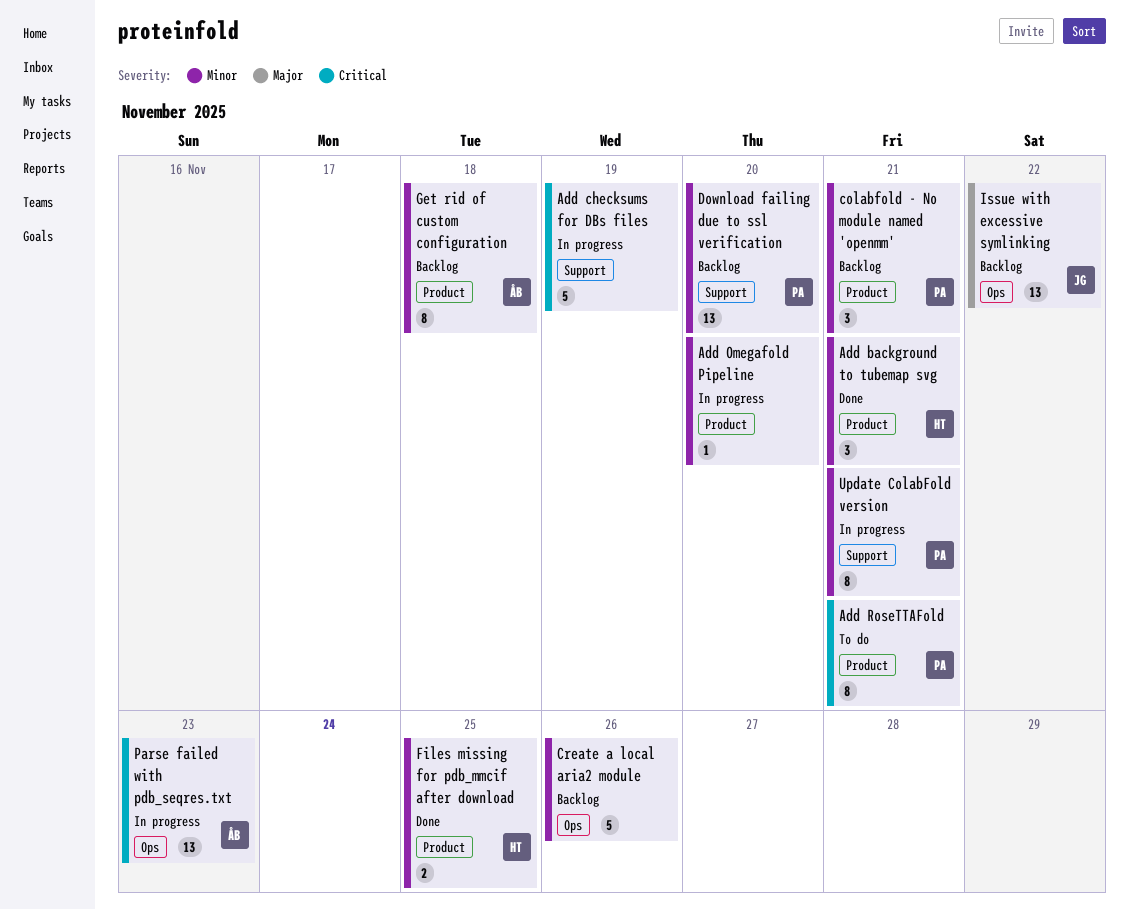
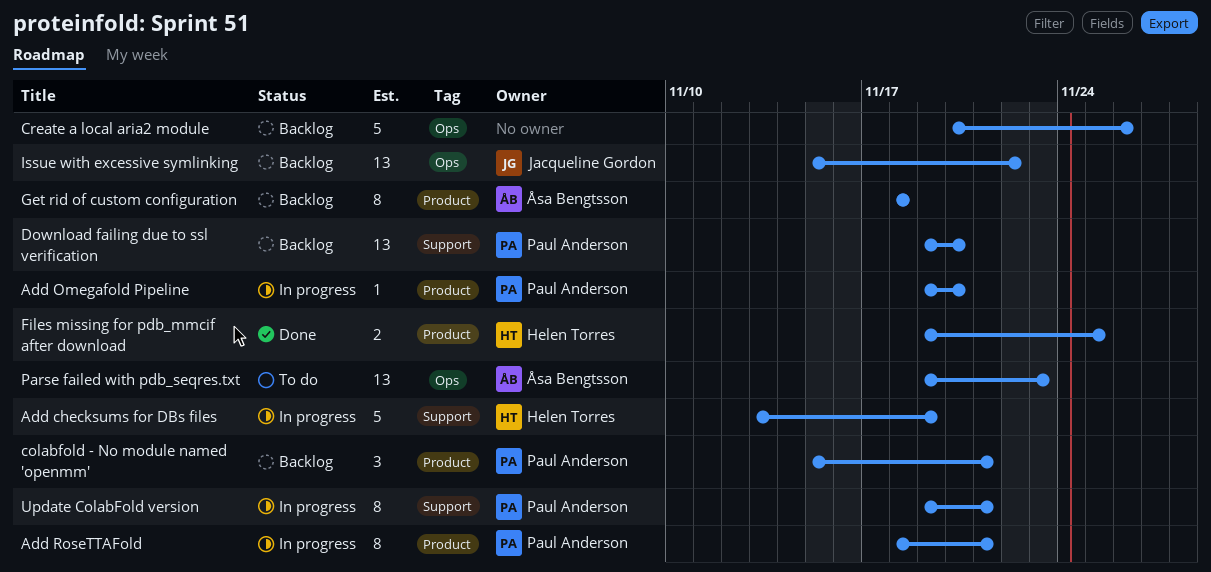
Add background to tubemap svg: present -> none
Add checksums for DBs files, owner: none -> Helen Torres
Add Omegafold Pipeline, owner: none -> Paul Anderson
Add RoseTTAFold, status: To do -> In progress
Parse failed with pdb_seqres.txt, status: In progress -> To do

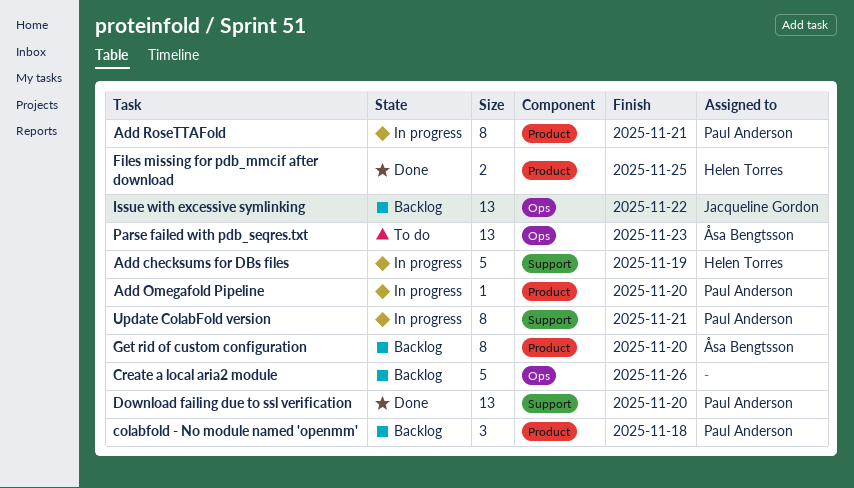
colabfold - No module named 'openmm', due: Nov 21 -> Nov 18
Download failing due to ssl verification, status: Backlog -> Done
Get rid of custom configuration, due: Nov 18 -> Nov 20

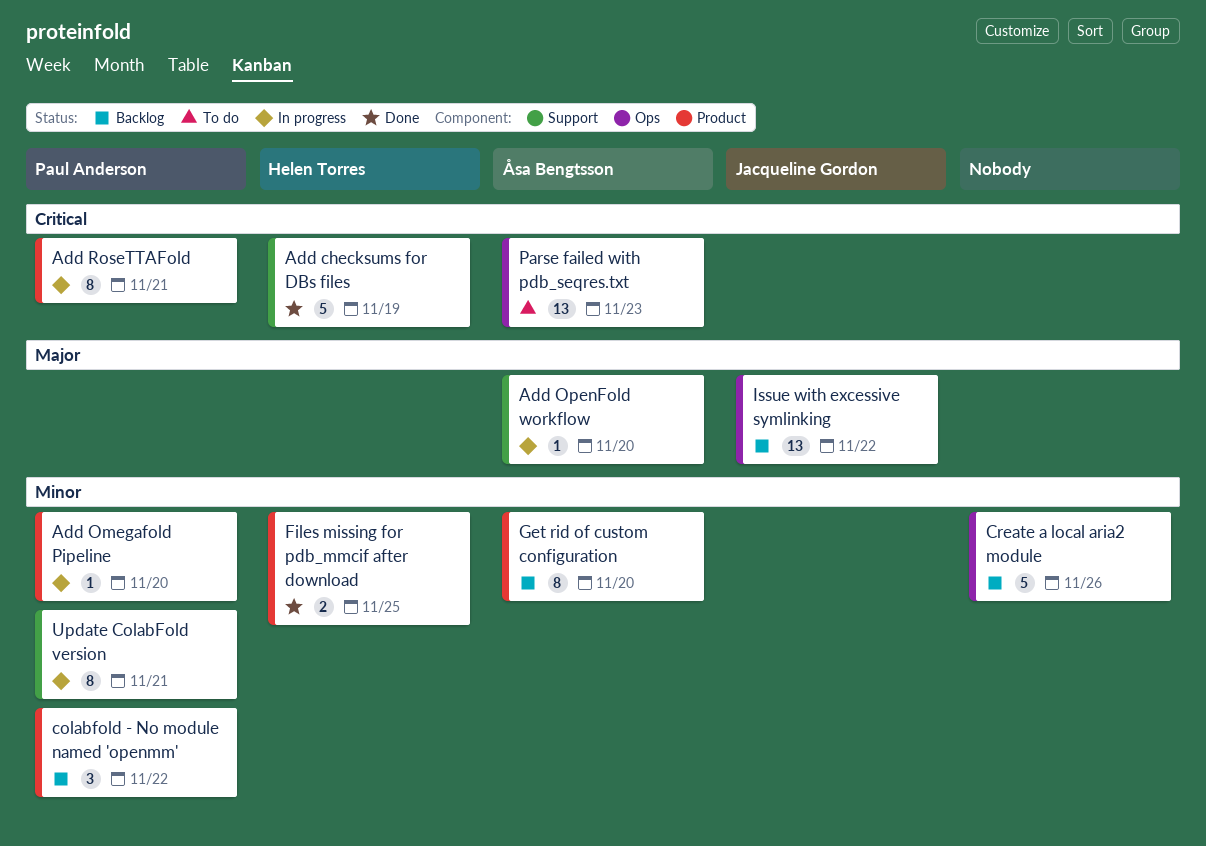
Add checksums for DBs files, status: In progress -> Done
Add OpenFold workflow: none -> present
colabfold - No module named 'openmm', due: Nov 18 -> Nov 22
Download failing due to ssl verification: present -> none

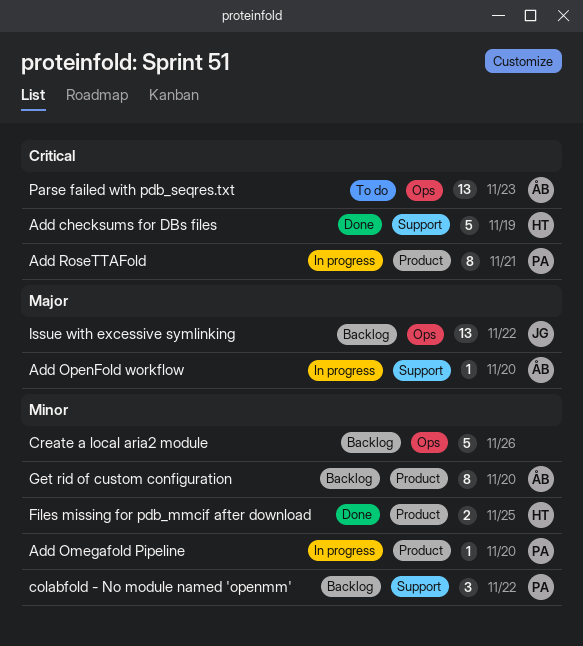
colabfold - No module named 'openmm', label: Product -> Support
Update ColabFold version: present -> none

